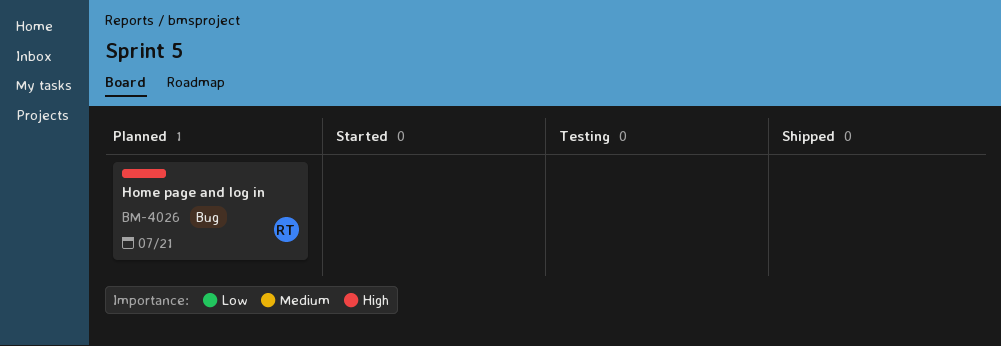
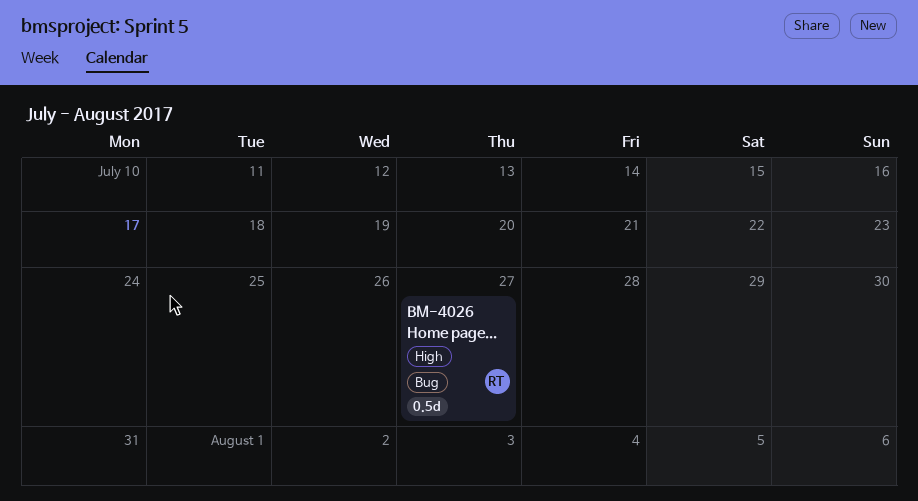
BM-4026, due: Jul 21 -> Jul 27

